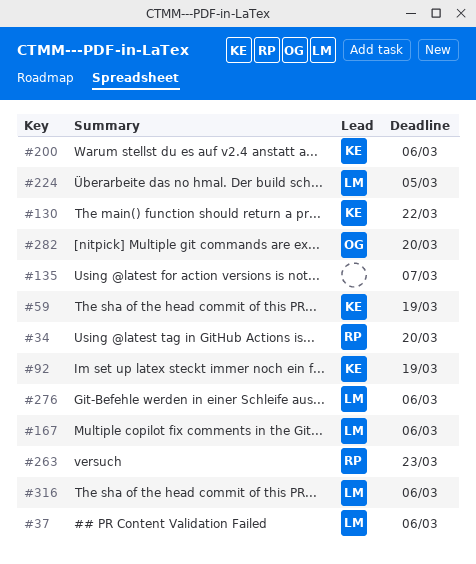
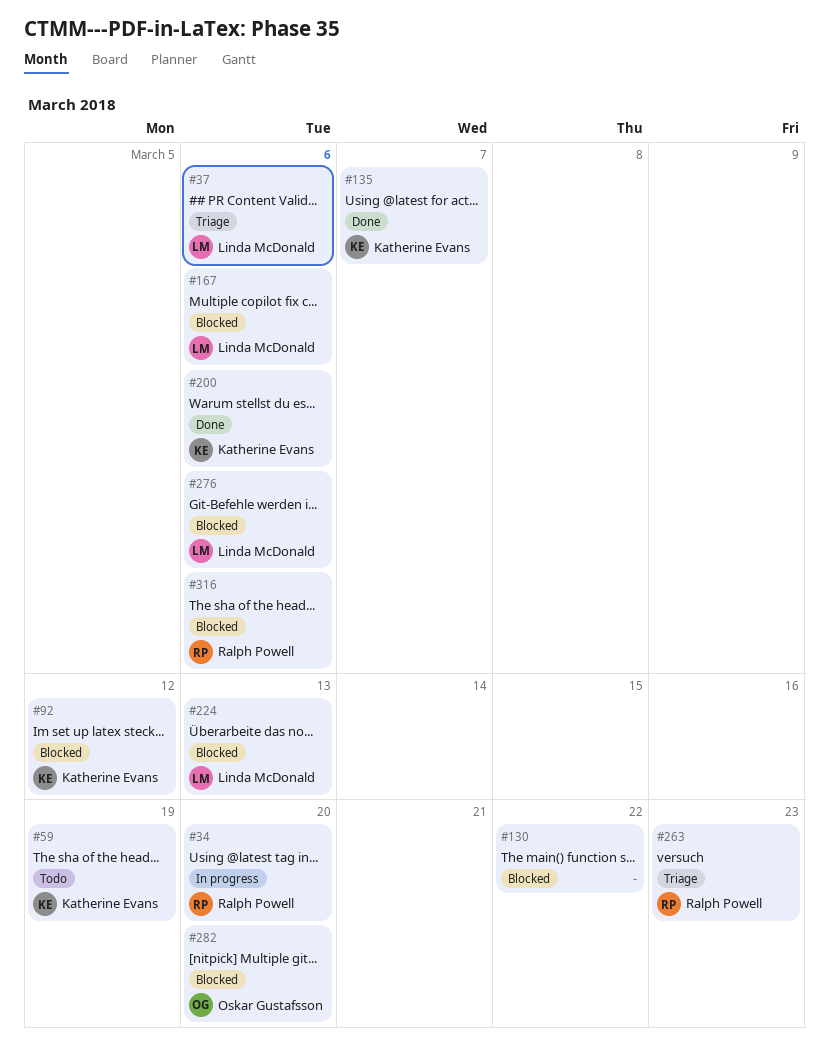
#92, due: Mar 19 -> Mar 12
#130, owner: Katherine Evans -> none
#135, owner: none -> Katherine Evans
#224, due: Mar 5 -> Mar 13
#316, owner: Linda McDonald -> Ralph Powell

